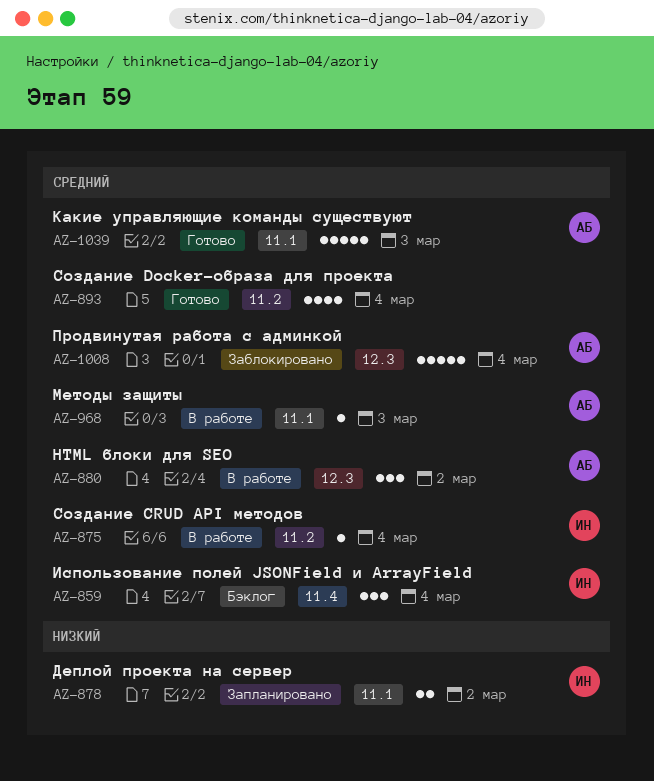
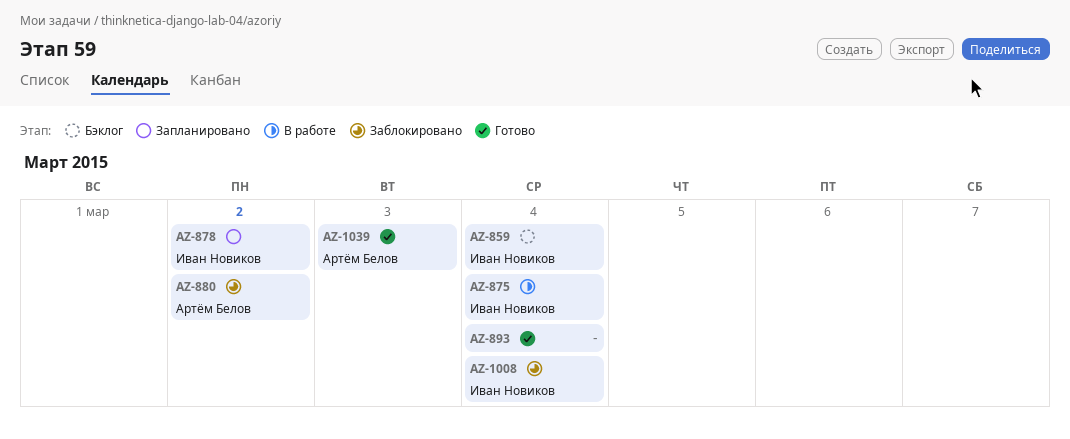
AZ-880, status: В работе -> Заблокировано
AZ-968: present -> none
AZ-1008, owner: Артём Белов -> Иван Новиков

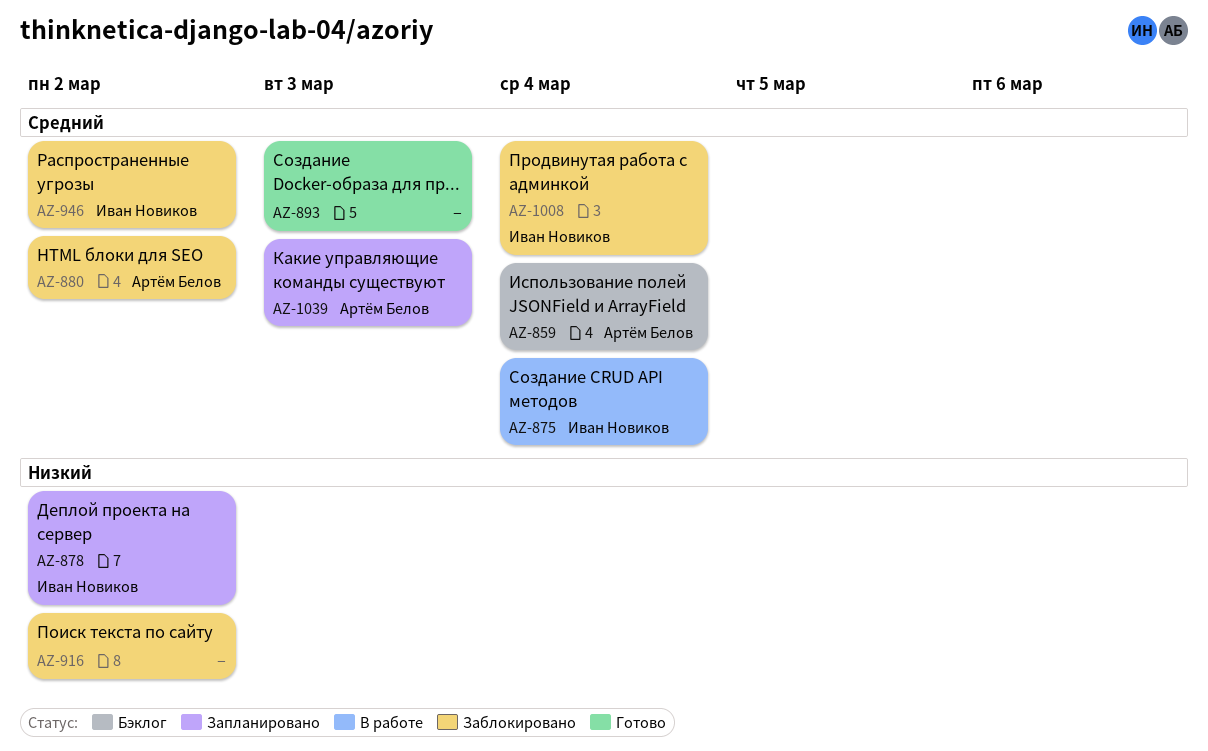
AZ-859, owner: Иван Новиков -> Артём Белов
AZ-893, due: Mar 4 -> Mar 3
AZ-916: none -> present
AZ-946: none -> present
AZ-1039, status: Готово -> Запланировано

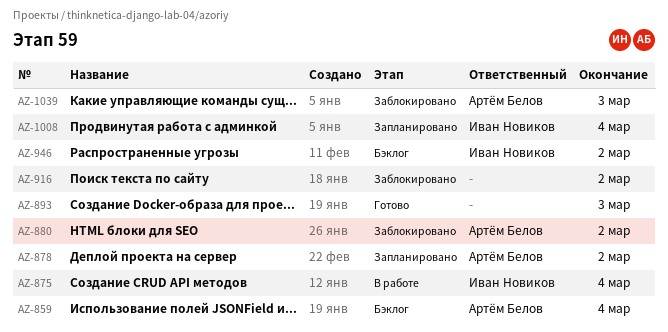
AZ-878, owner: Иван Новиков -> Артём Белов
AZ-946, status: Заблокировано -> Бэклог
AZ-1008, status: Заблокировано -> Запланировано
AZ-1039, status: Запланировано -> Заблокировано

